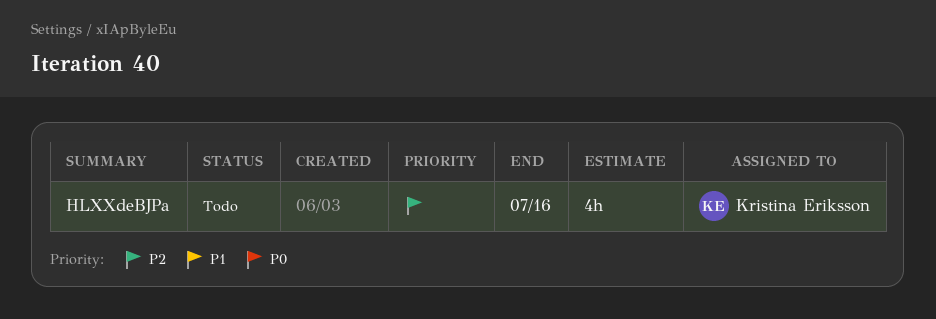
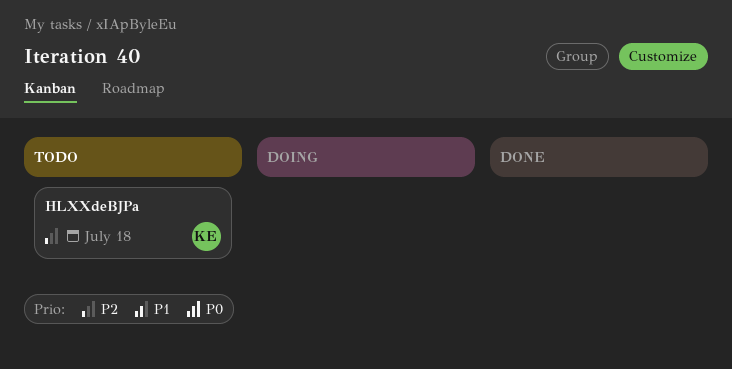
HLXXdeBJPa, due: Jul 16 -> Jul 18

